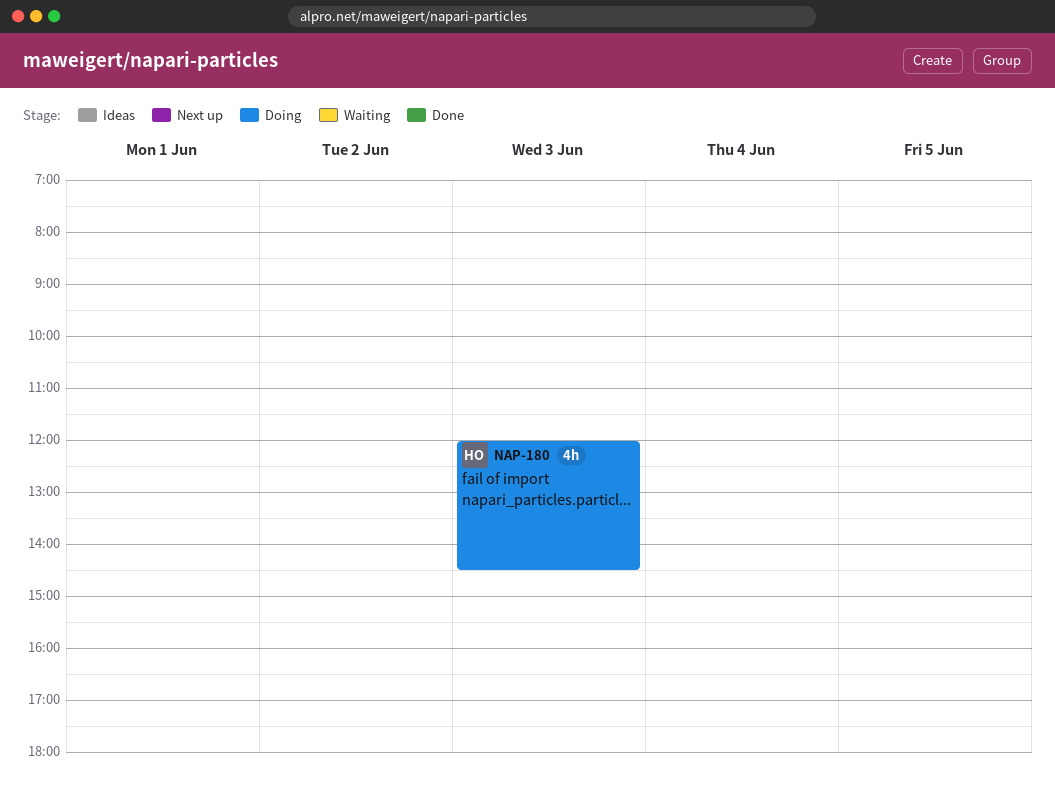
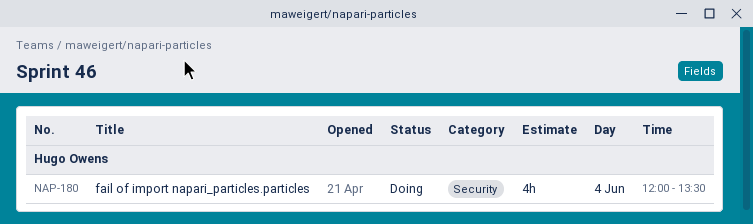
NAP-180, day: Jun 3 -> Jun 4
NAP-180, ends: 14:30 -> 13:30

